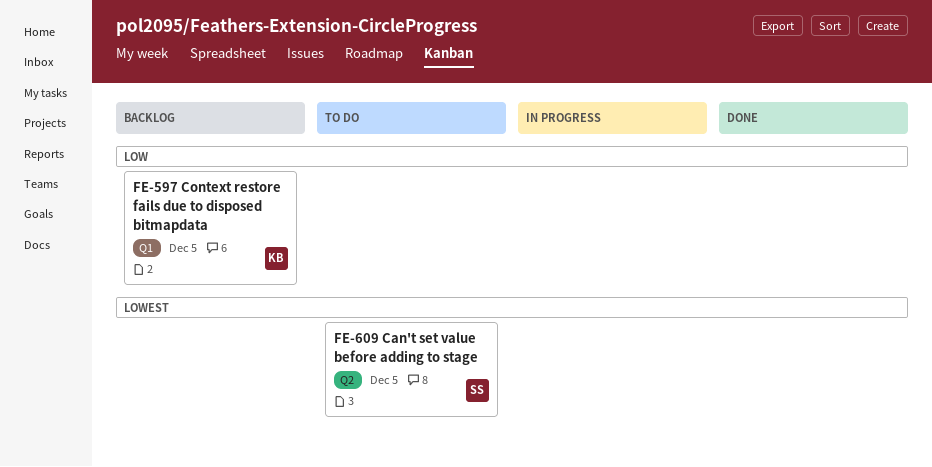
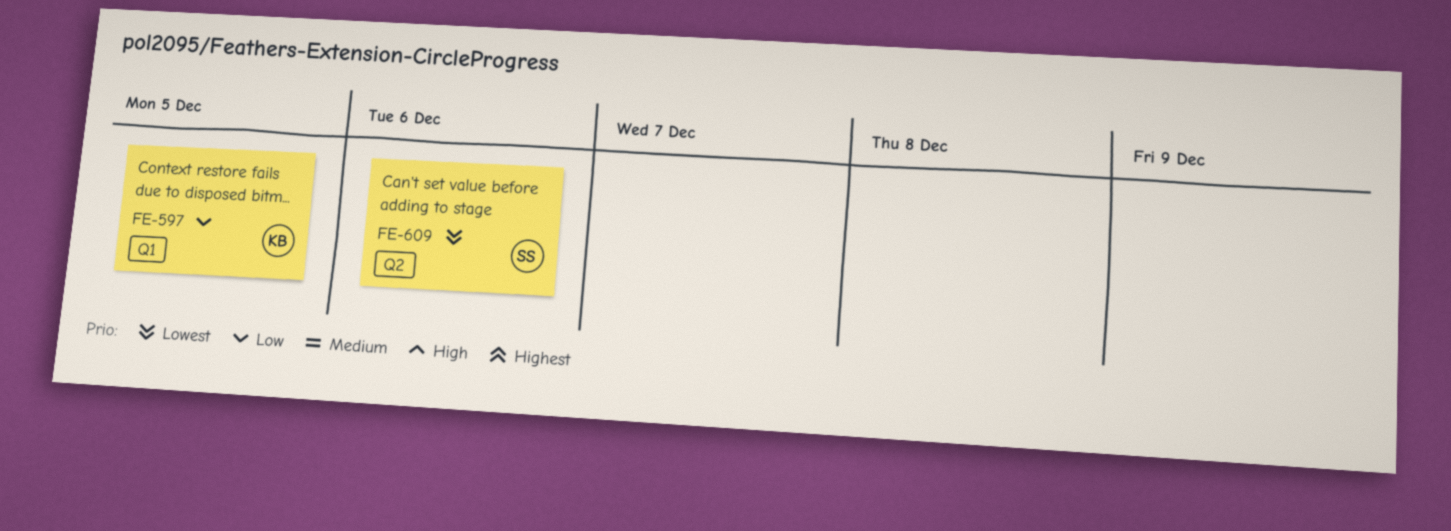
FE-609, due: Dec 5 -> Dec 6

